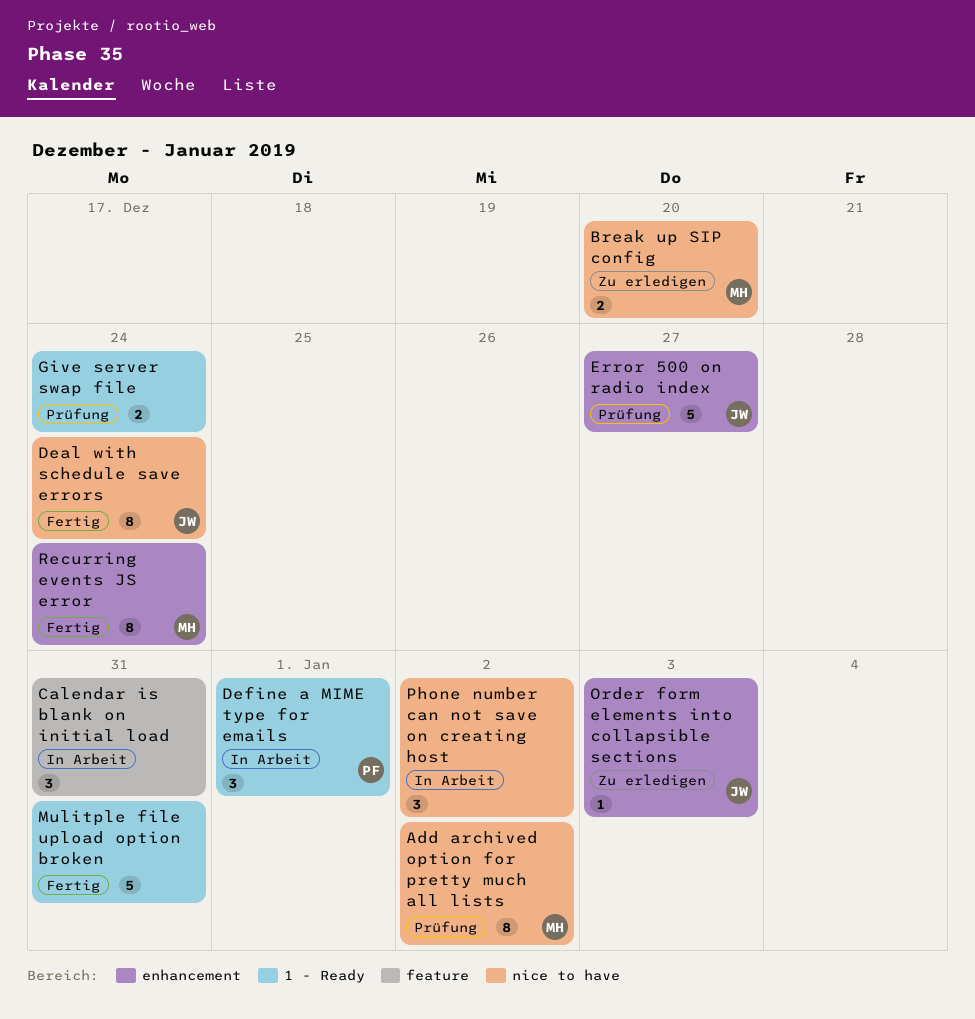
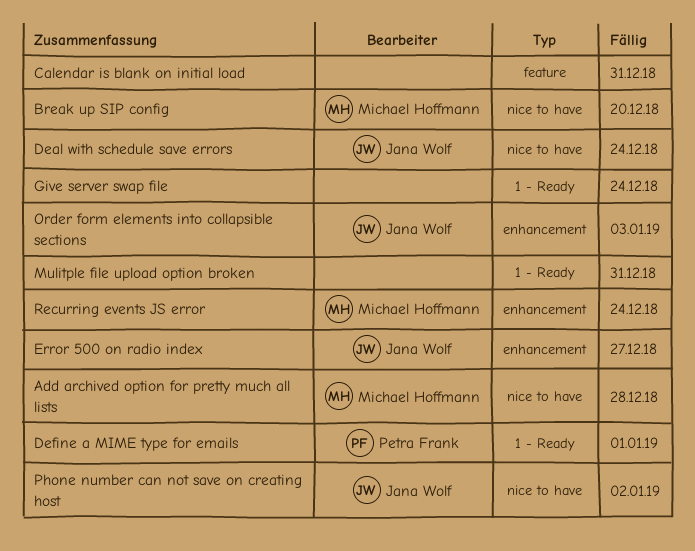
Add archived option for pretty much all lists, due: Jan 2 -> Dec 28
Phone number can not save on creating host, owner: none -> Jana Wolf

